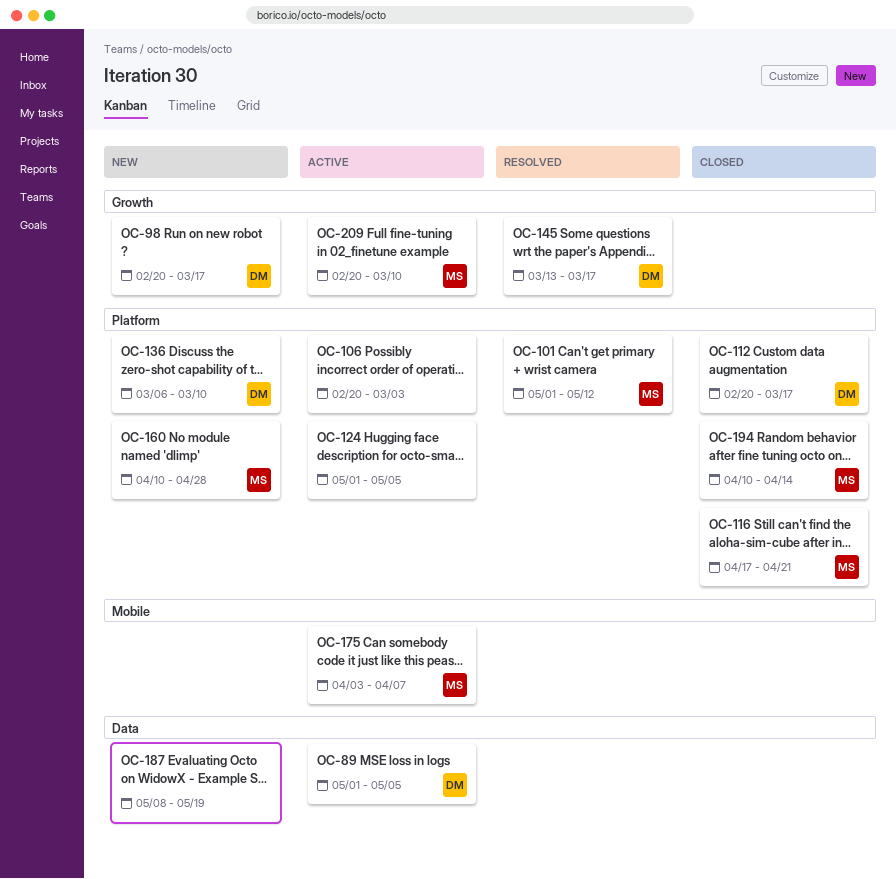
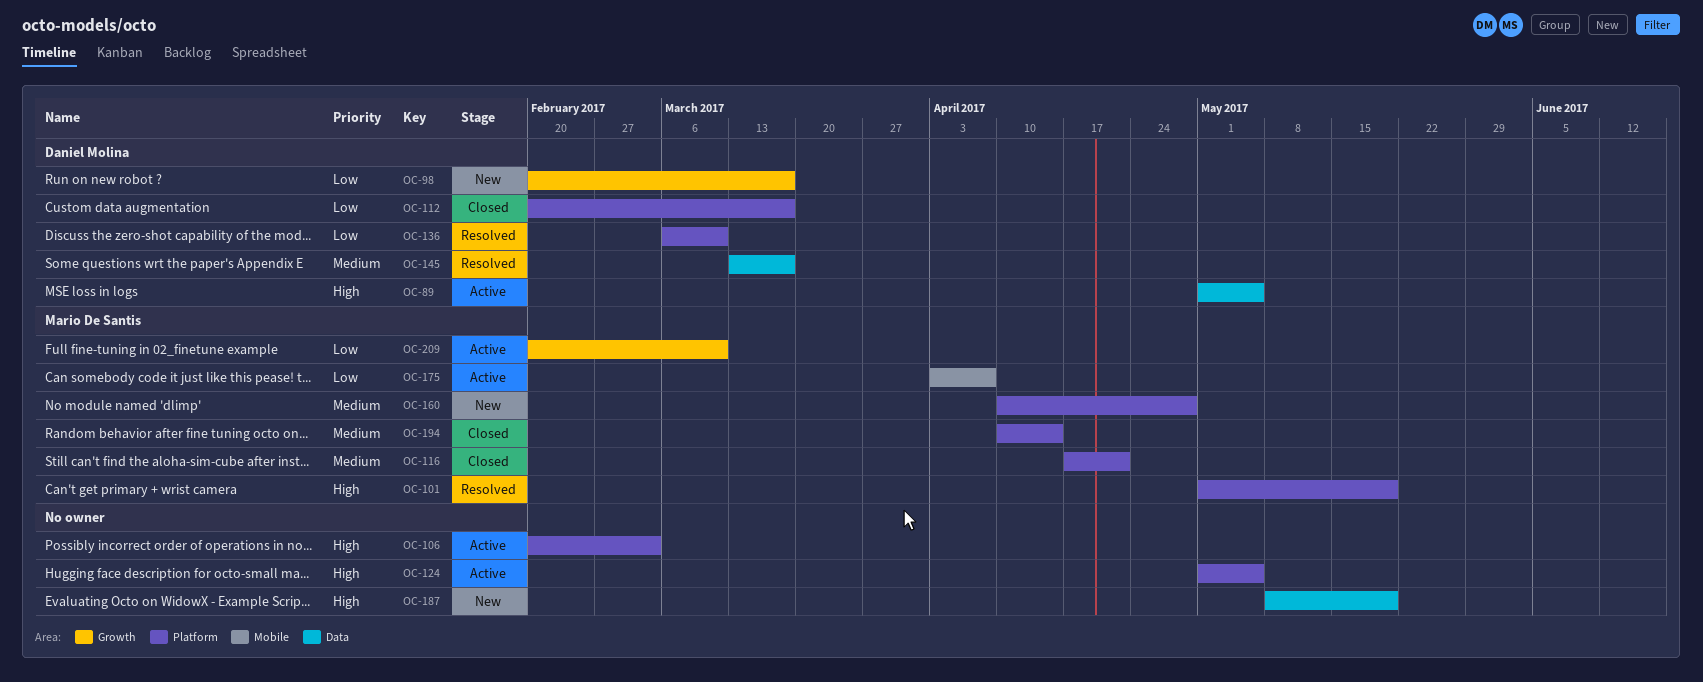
OC-101, due: May 12 -> May 19
OC-136, status: New -> Resolved
OC-145, label: Growth -> Data

